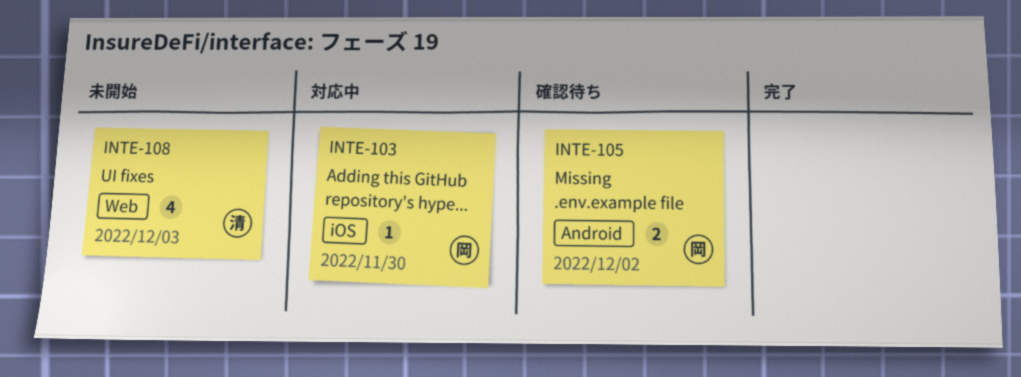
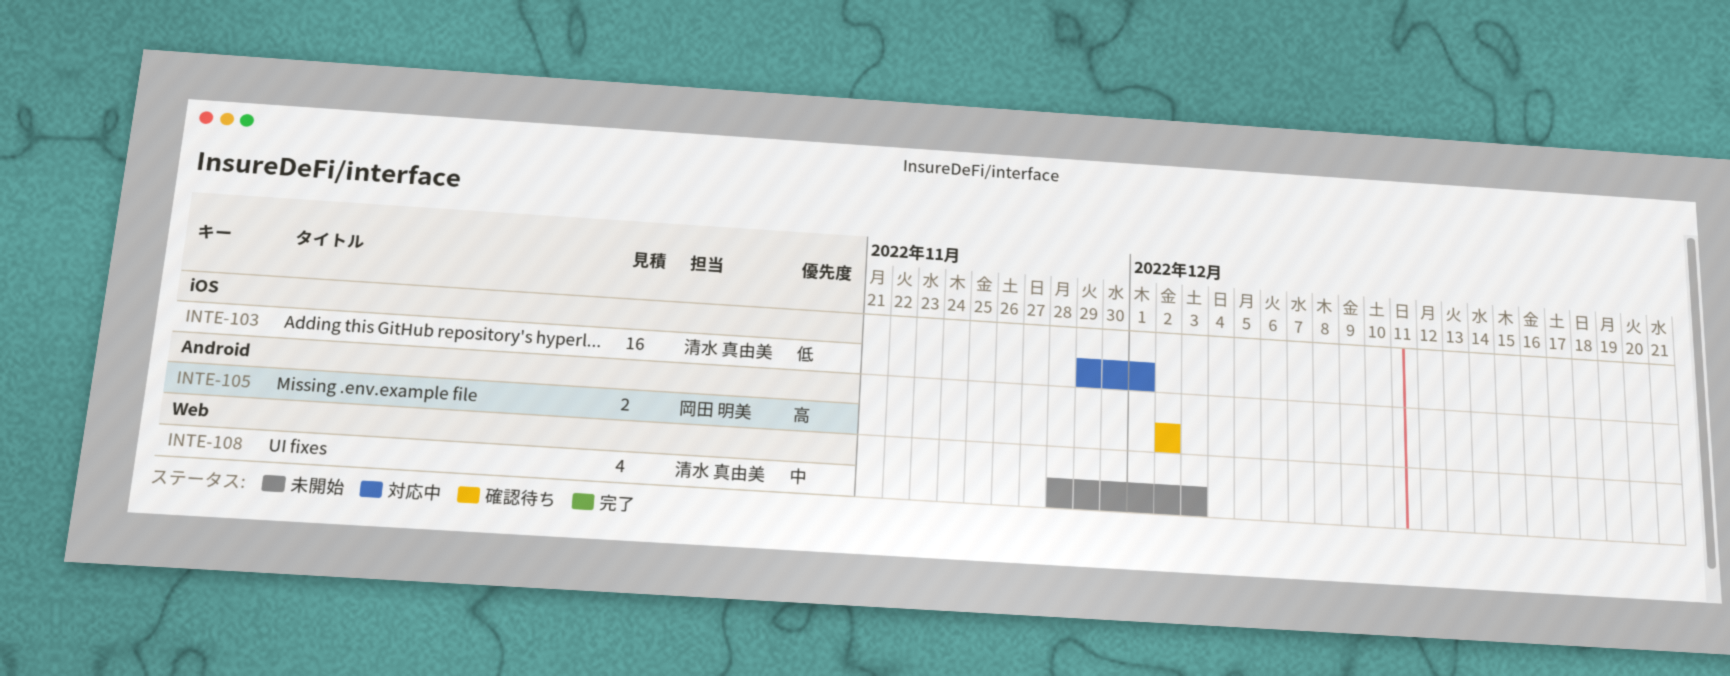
INTE-103, owner: 岡田 明美 -> 清水 真由美
INTE-103, estimate: 1 -> 16
INTE-103, due: Nov 30 -> Dec 1

